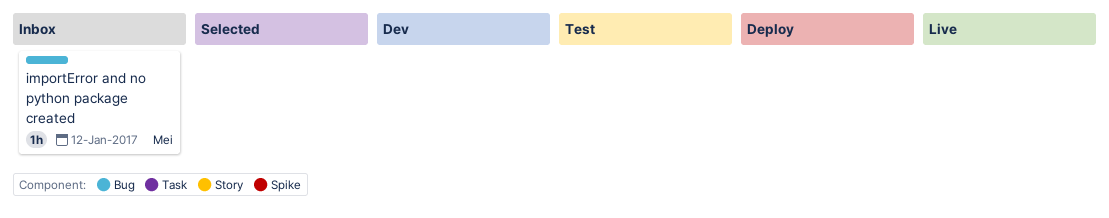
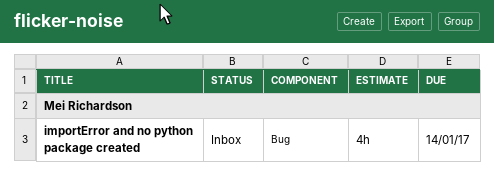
importError and no python package created, estimate: 1h -> 4h
importError and no python package created, due: Jan 12 -> Jan 14

